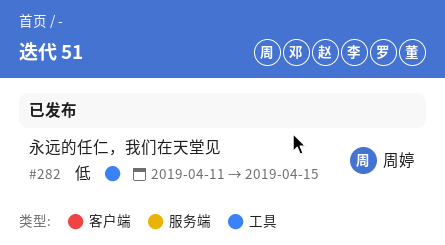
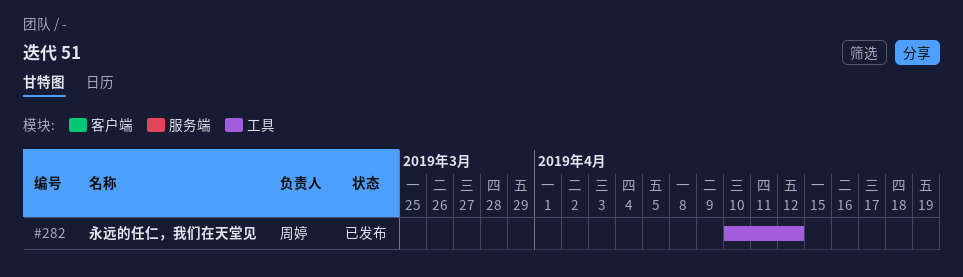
#282, start: Apr 11 -> Apr 10
#282, due: Apr 15 -> Apr 12

